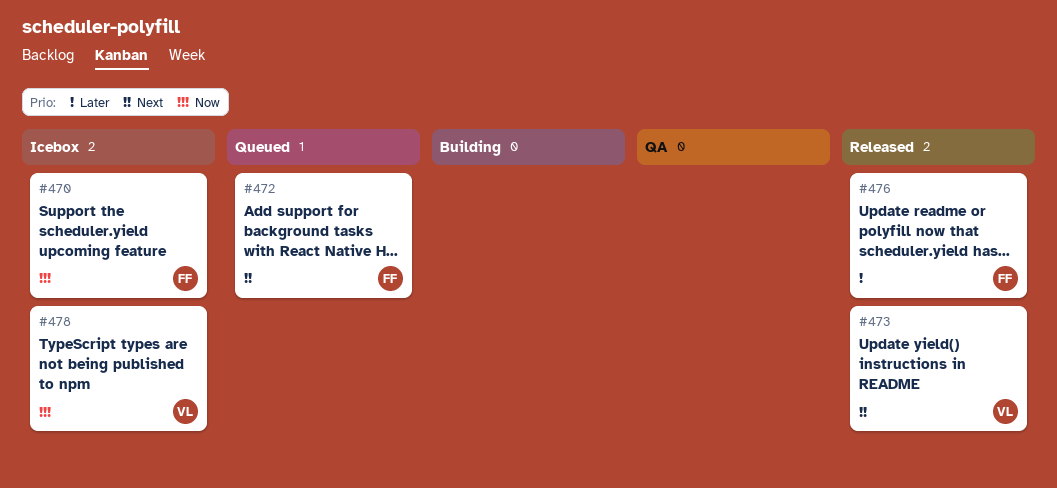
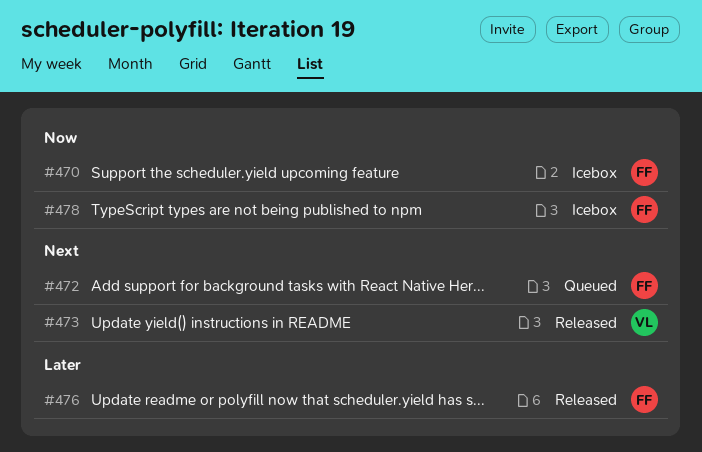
#478, owner: VL -> FF

